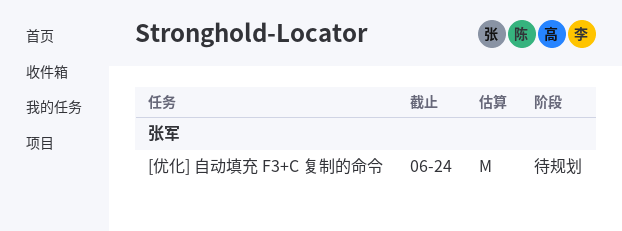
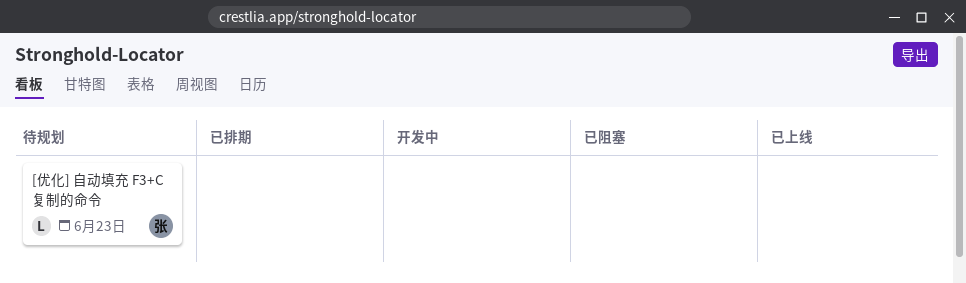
[优化] 自动填充 F3+C 复制的命令, estimate: M -> L
[优化] 自动填充 F3+C 复制的命令, due: Jun 24 -> Jun 23

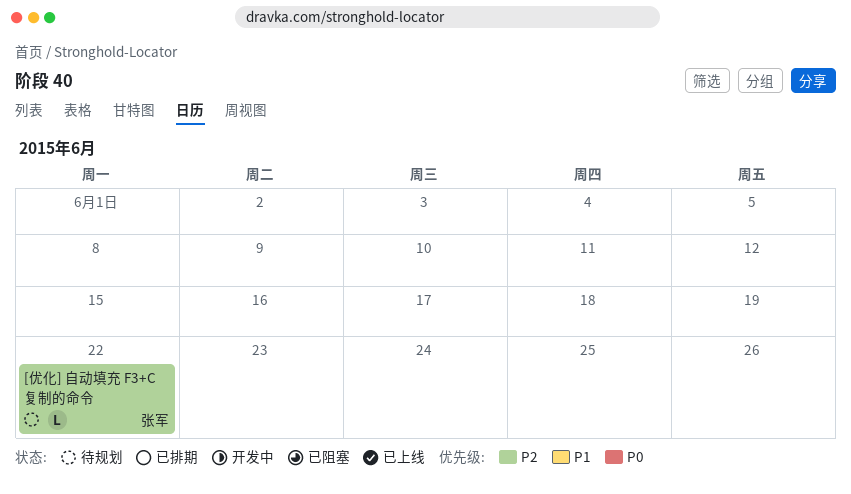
[优化] 自动填充 F3+C 复制的命令, due: Jun 23 -> Jun 22

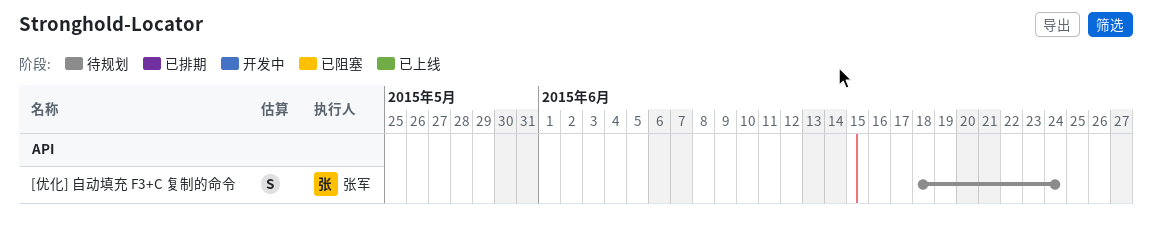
[优化] 自动填充 F3+C 复制的命令, estimate: L -> S
[优化] 自动填充 F3+C 复制的命令, due: Jun 22 -> Jun 24

